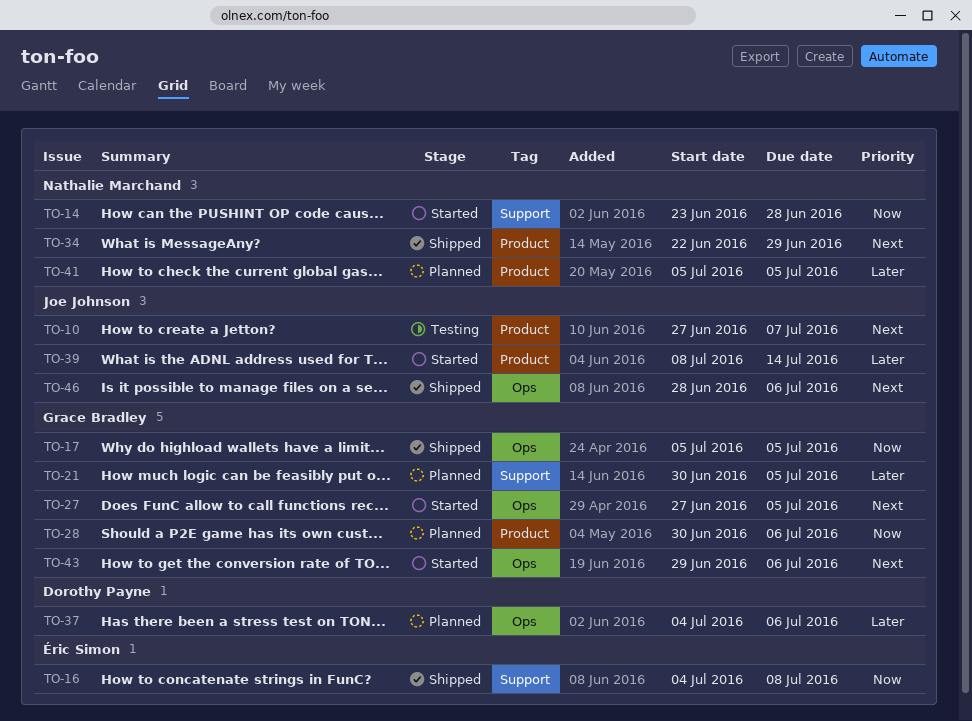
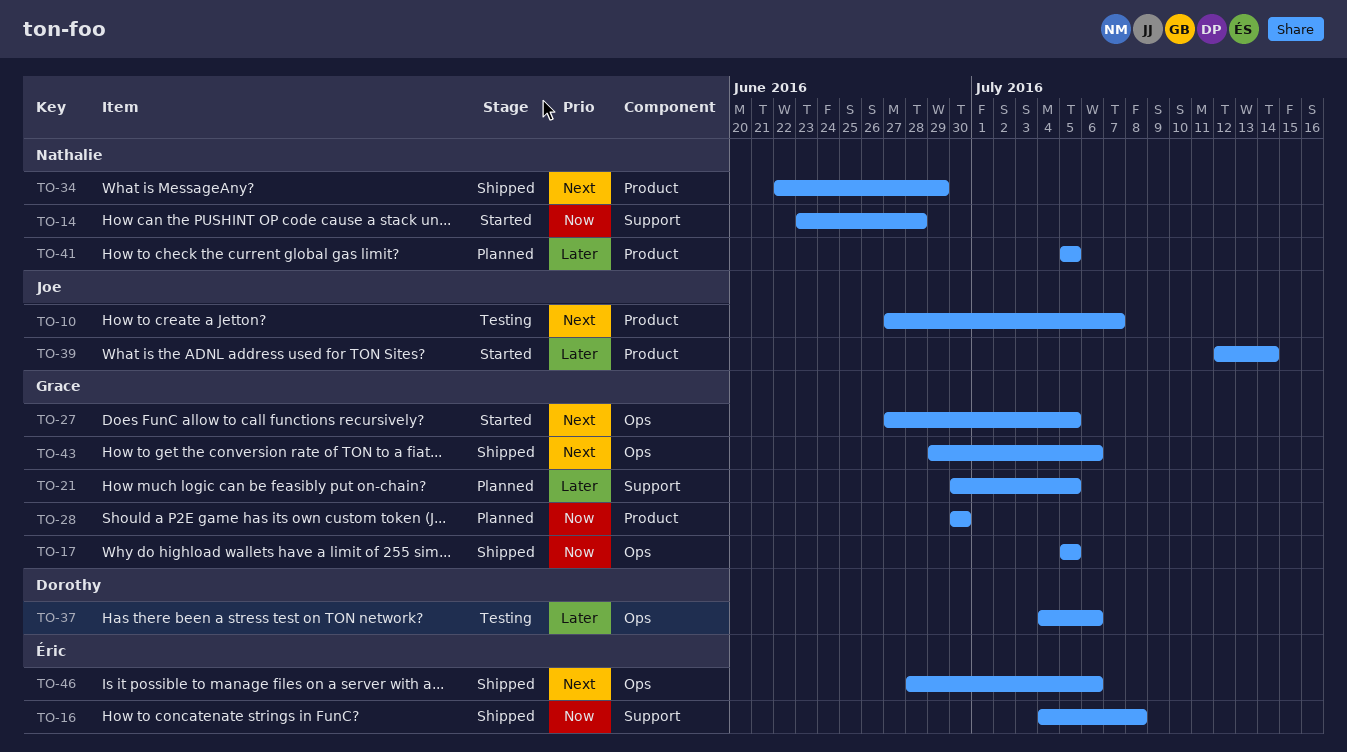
TO-28, due: Jul 6 -> Jun 30
TO-37, status: Planned -> Testing
TO-39, start: Jul 8 -> Jul 12
TO-43, status: Started -> Shipped
TO-46, owner: Joe Johnson -> Éric Simon

